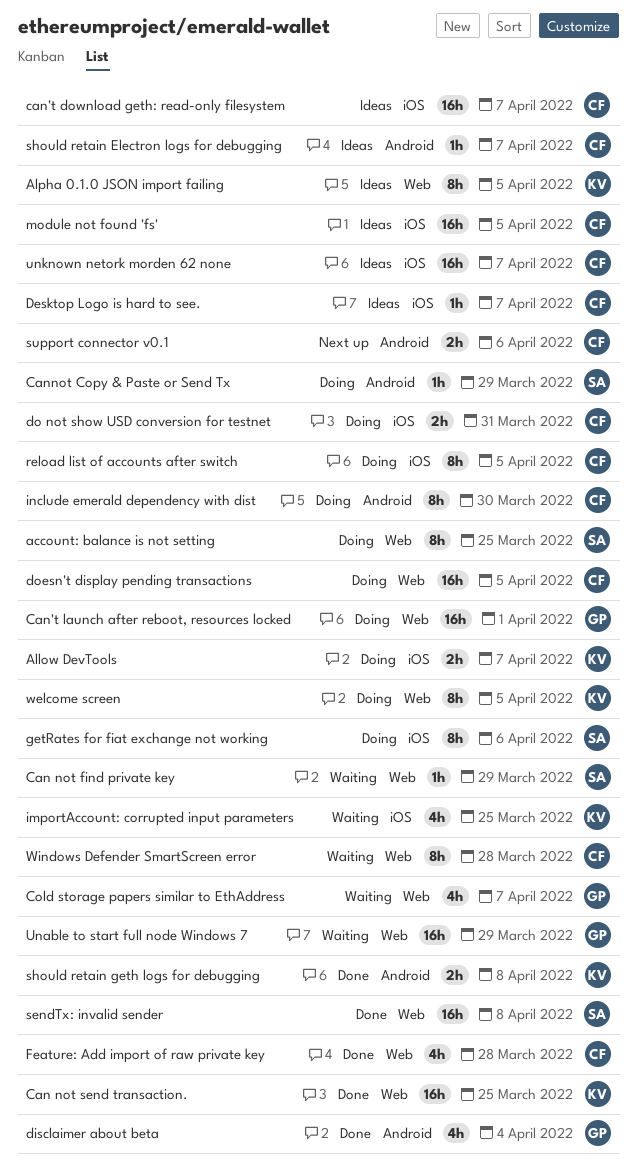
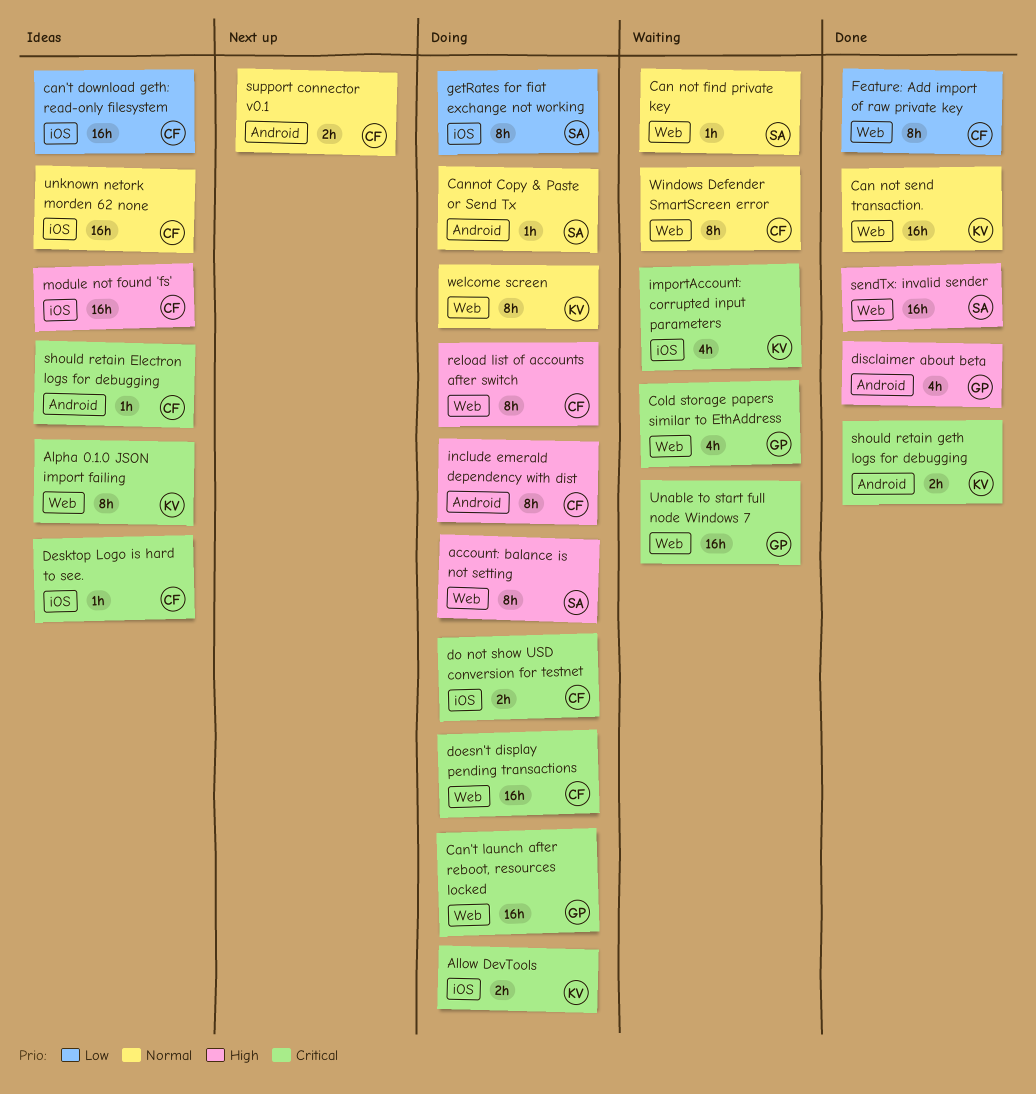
Feature: Add import of raw private key, estimate: 4h -> 8h
reload list of accounts after switch, label: iOS -> Web

